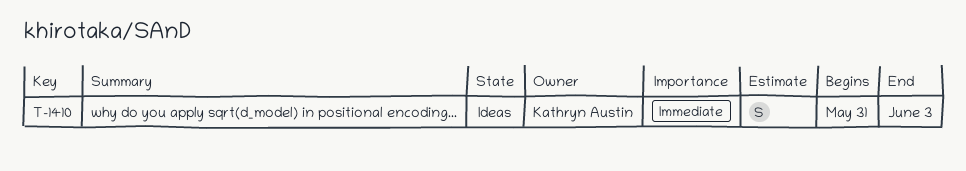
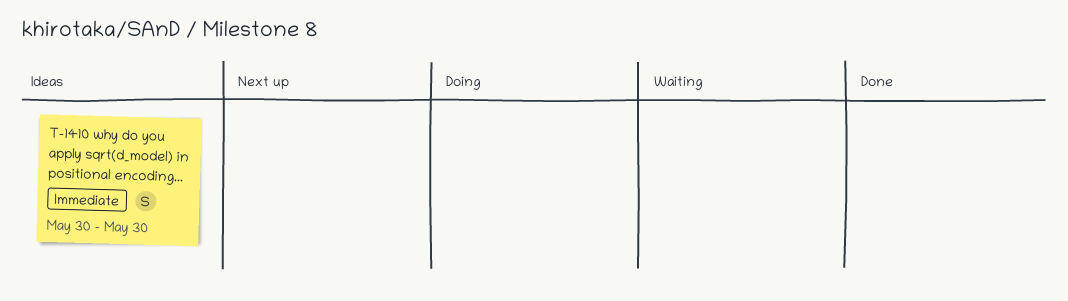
T-1410, start: May 31 -> May 30
T-1410, due: Jun 3 -> May 30

